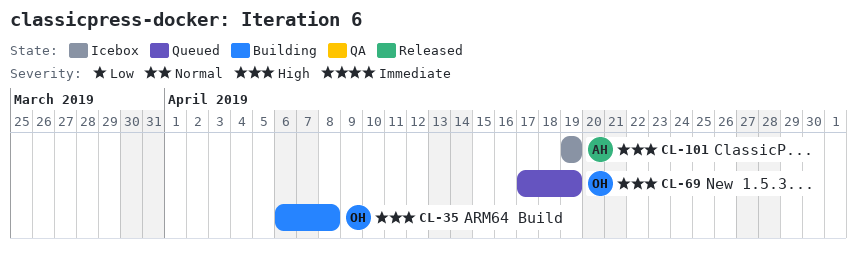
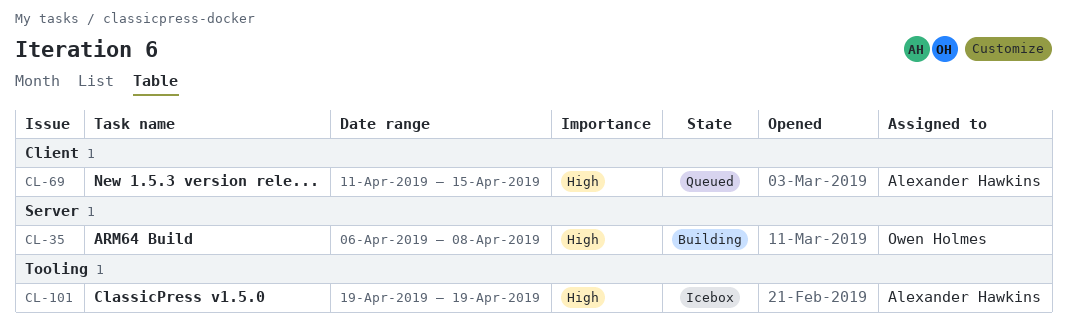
CL-69, owner: Owen Holmes -> Alexander Hawkins
CL-69, start: Apr 17 -> Apr 11
CL-69, due: Apr 19 -> Apr 15

